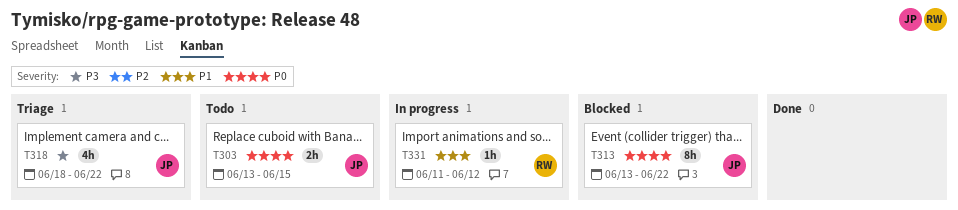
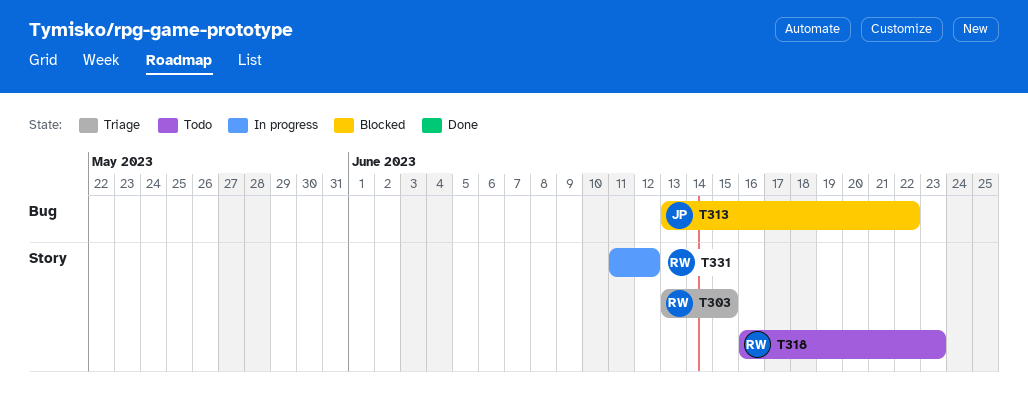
T303, status: Todo -> Triage
T303, owner: JP -> RW
T318, status: Triage -> Todo
T318, owner: JP -> RW
T318, start: Jun 18 -> Jun 16
T318, due: Jun 22 -> Jun 23

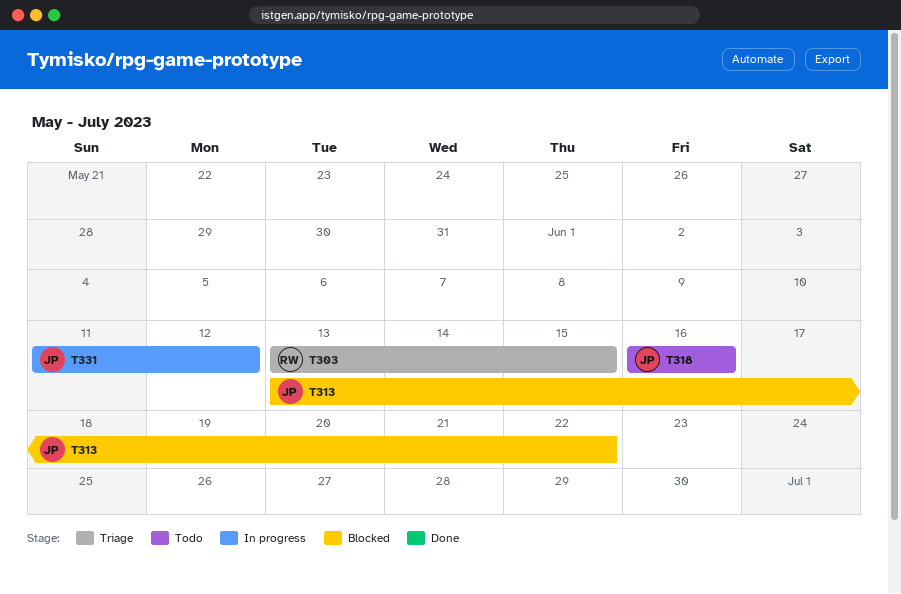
T318, owner: RW -> JP
T318, due: Jun 23 -> Jun 16
T331, owner: RW -> JP

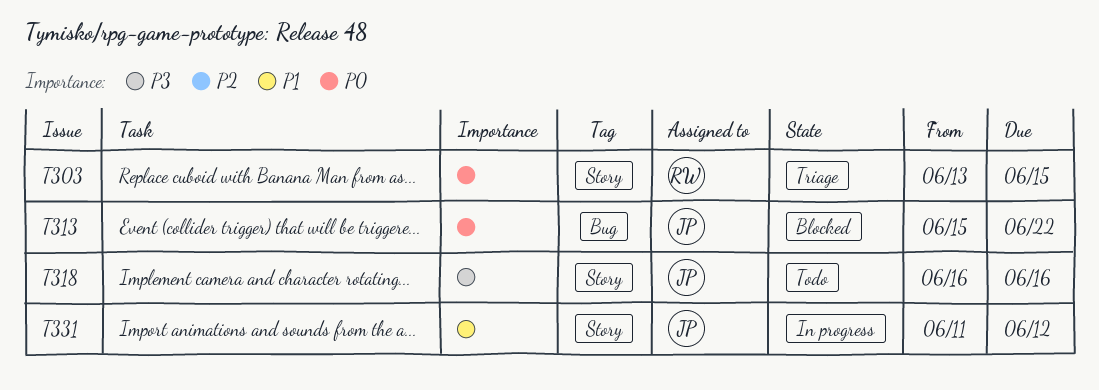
T313, start: Jun 13 -> Jun 15

